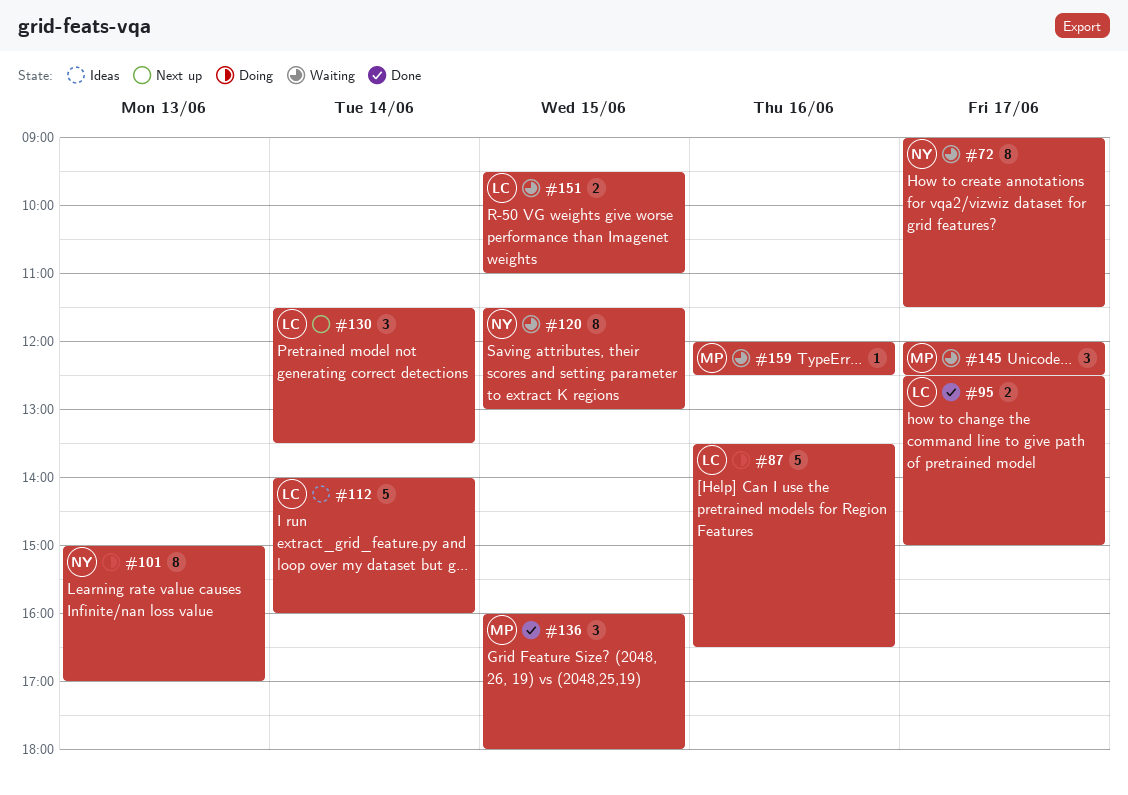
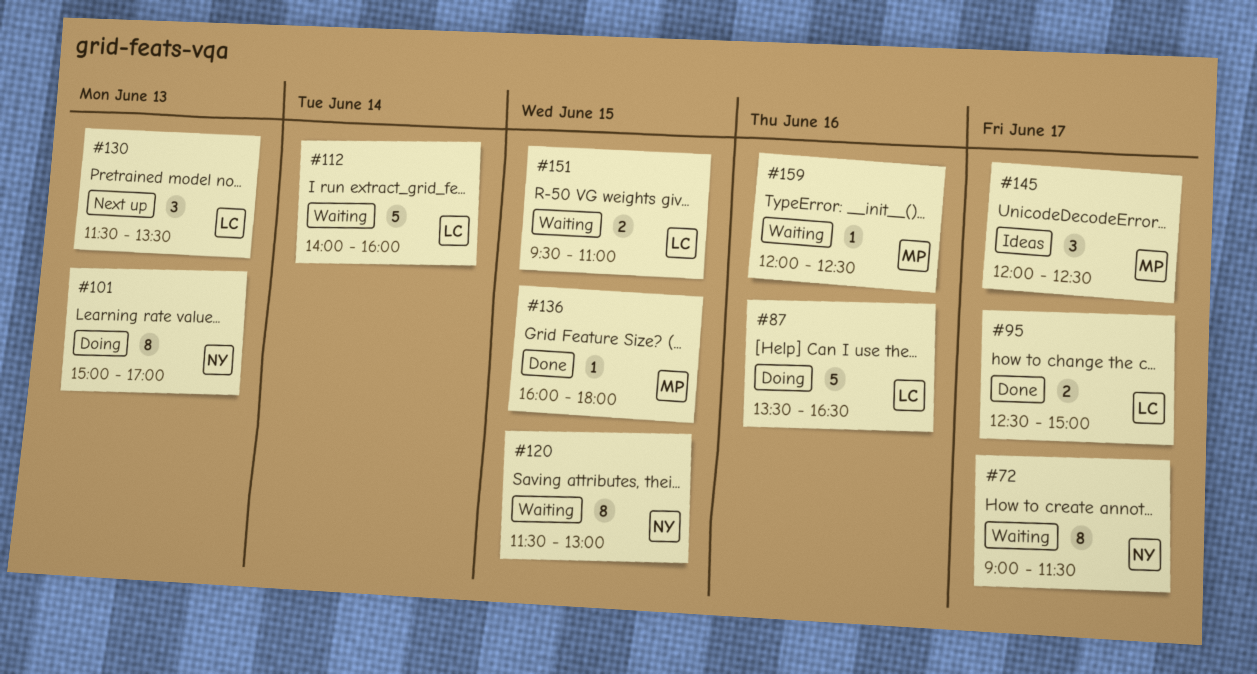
#112, status: Ideas -> Waiting
#130, day: Jun 14 -> Jun 13
#136, estimate: 3 -> 1
#145, status: Waiting -> Ideas

